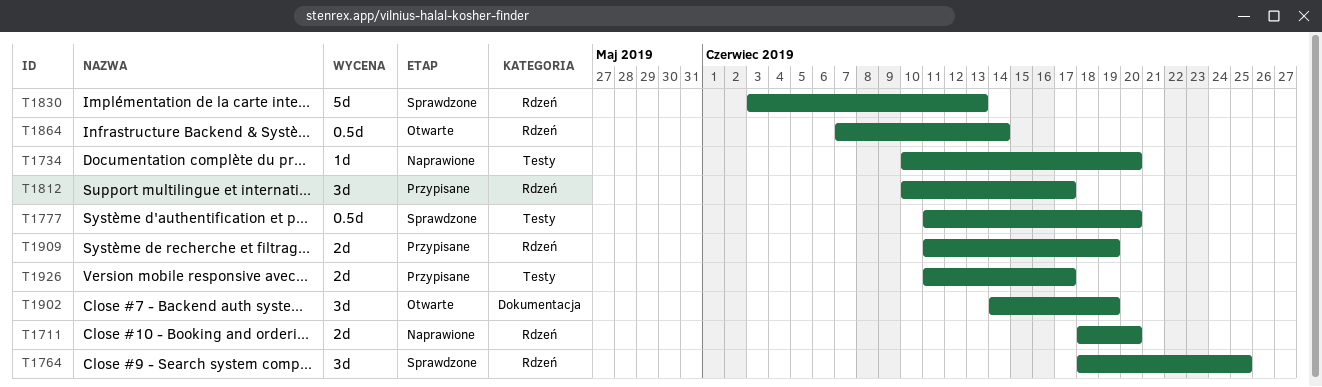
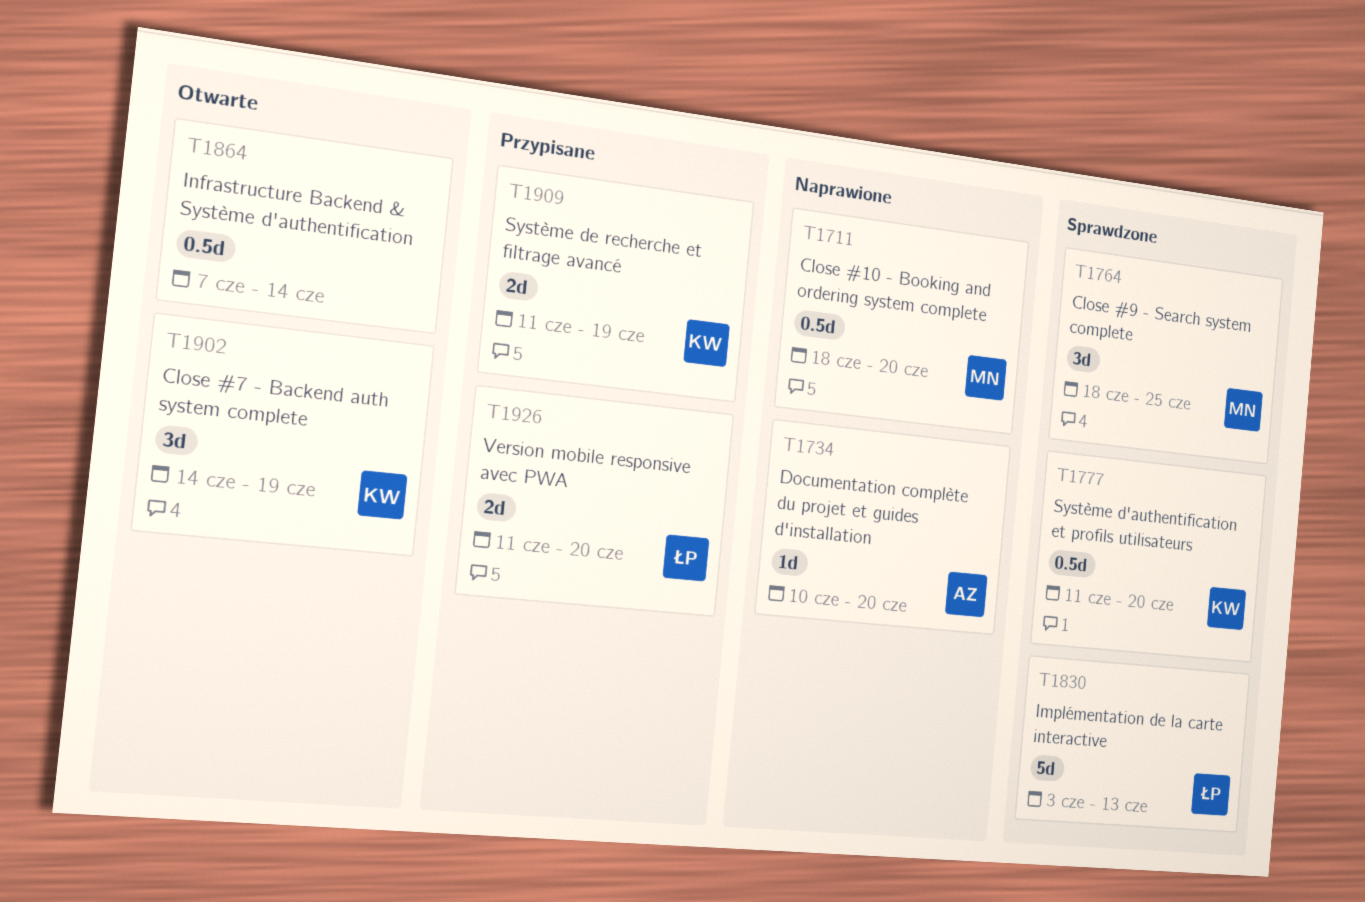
T1711, estimate: 2d -> 0.5d
T1812: present -> none
T1926, due: Jun 17 -> Jun 20

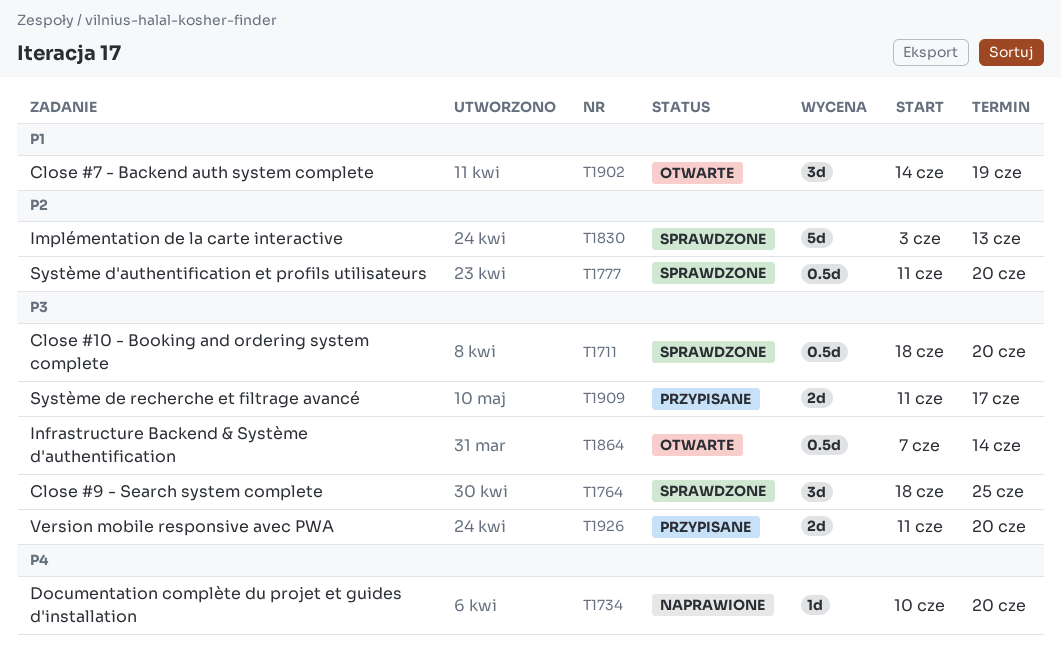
T1711, status: Naprawione -> Sprawdzone
T1909, due: Jun 19 -> Jun 17

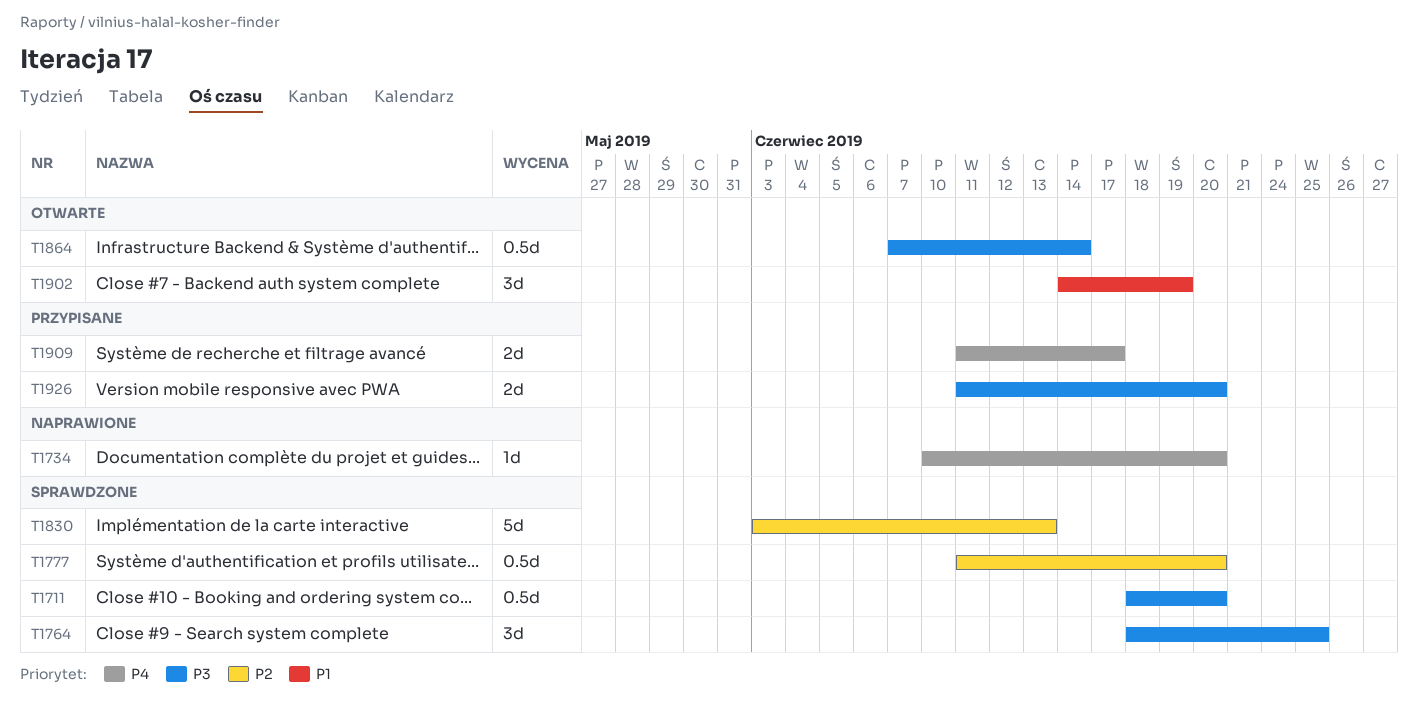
T1909, priority: P3 -> P4

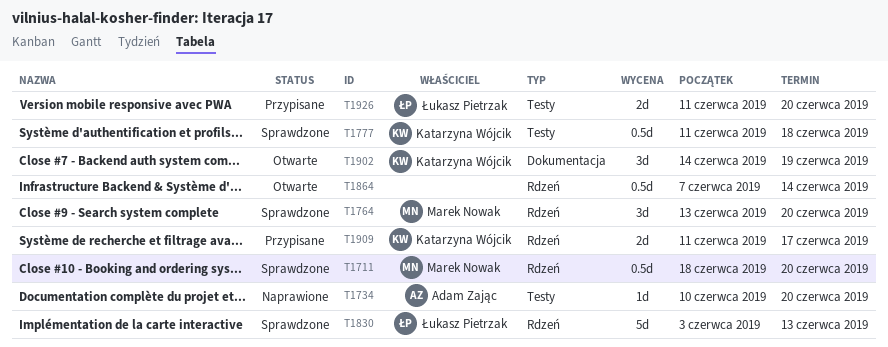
T1764, start: Jun 18 -> Jun 13
T1764, due: Jun 25 -> Jun 20
T1777, due: Jun 20 -> Jun 18

